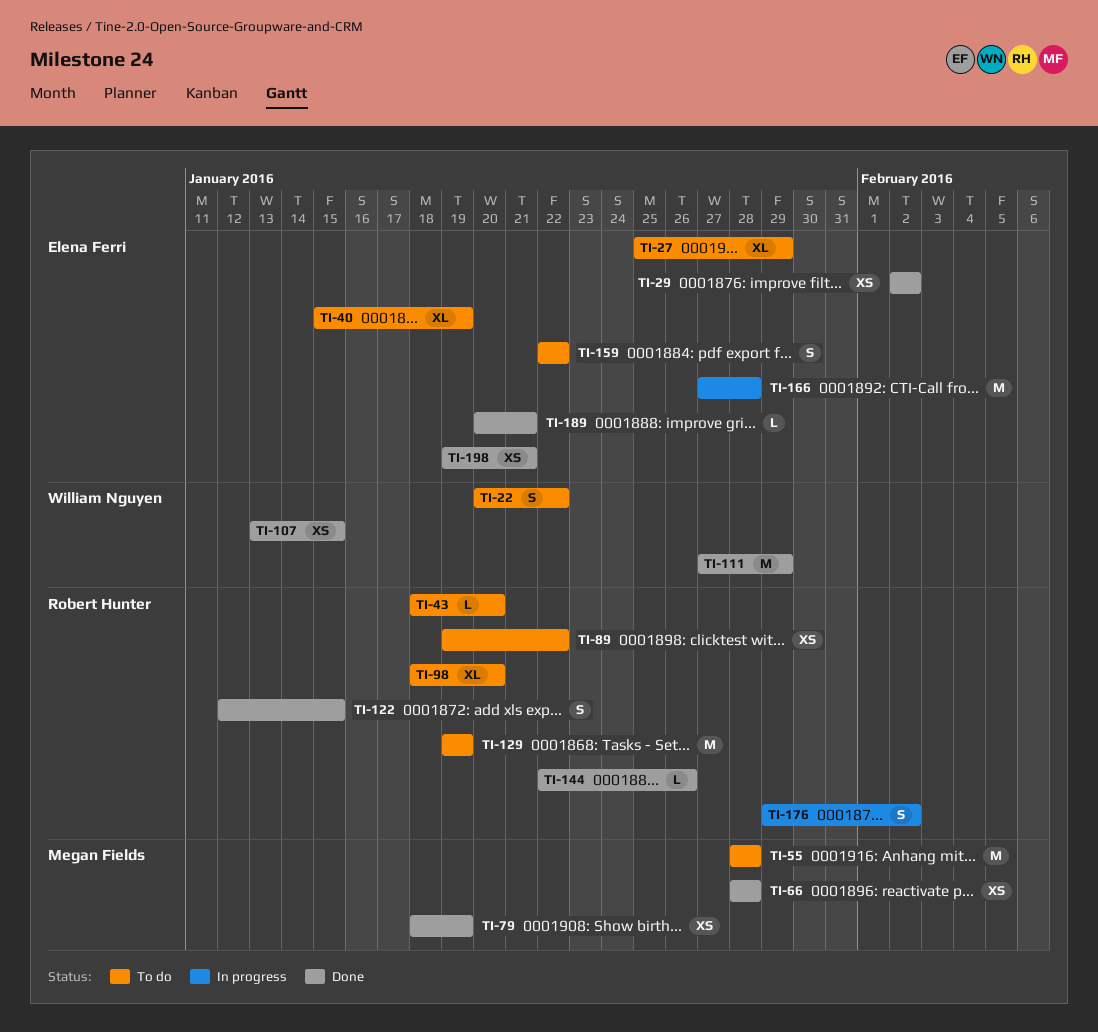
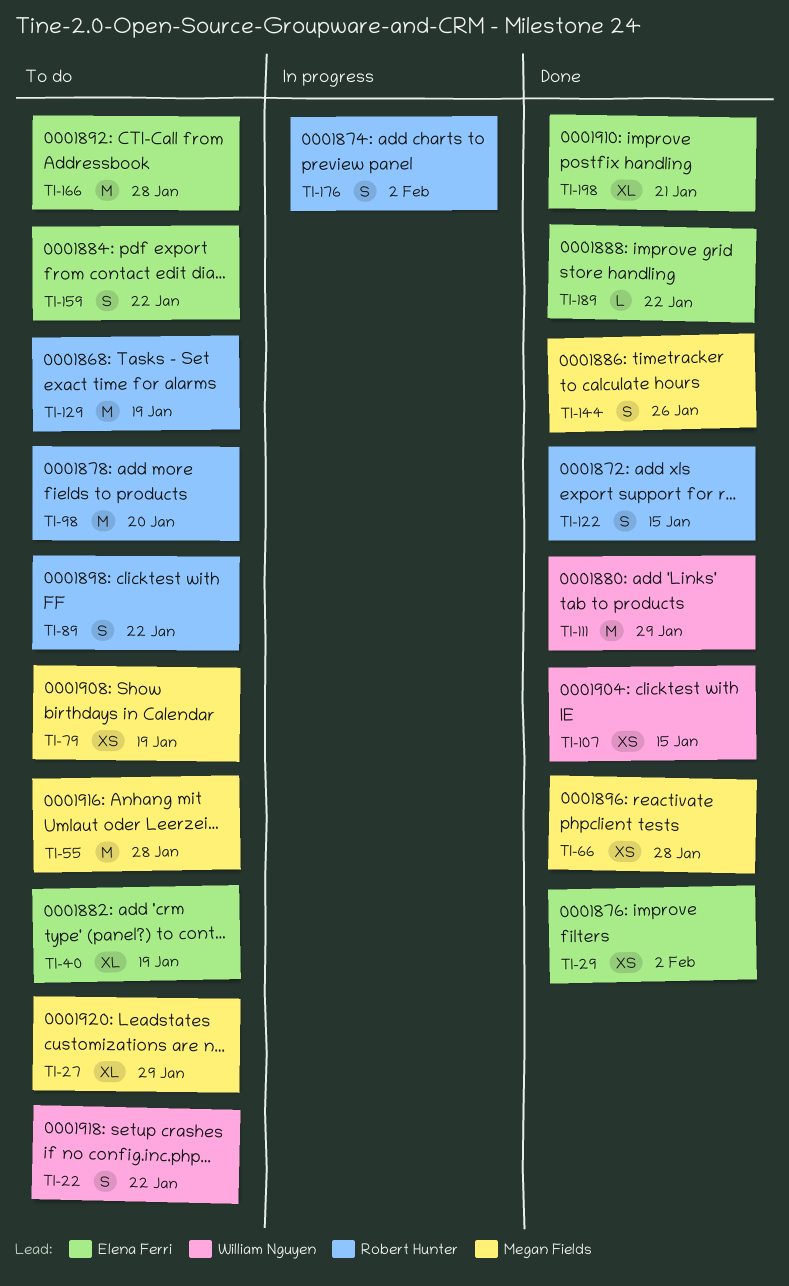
TI-27, owner: Elena Ferri -> Megan Fields
TI-43: present -> none
TI-79, status: Done -> To do
TI-89, estimate: XS -> S
TI-98, estimate: XL -> M
TI-144, owner: Robert Hunter -> Megan Fields
TI-144, estimate: L -> S
TI-166, status: In progress -> To do
TI-189, due: Jan 21 -> Jan 22
TI-198, estimate: XS -> XL

